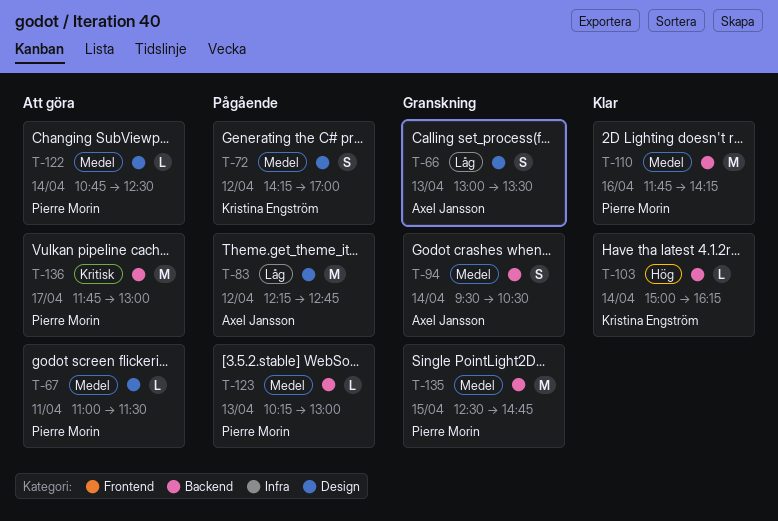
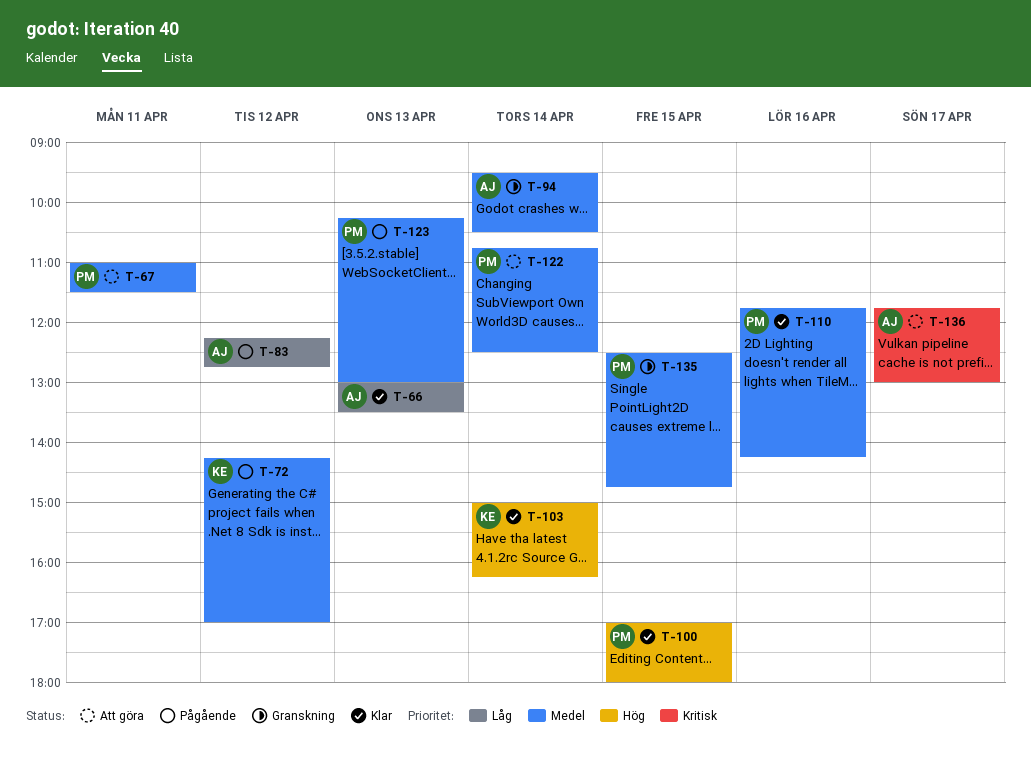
T-66, status: Granskning -> Klar
T-100: none -> present
T-136, owner: Pierre Morin -> Axel Jansson

